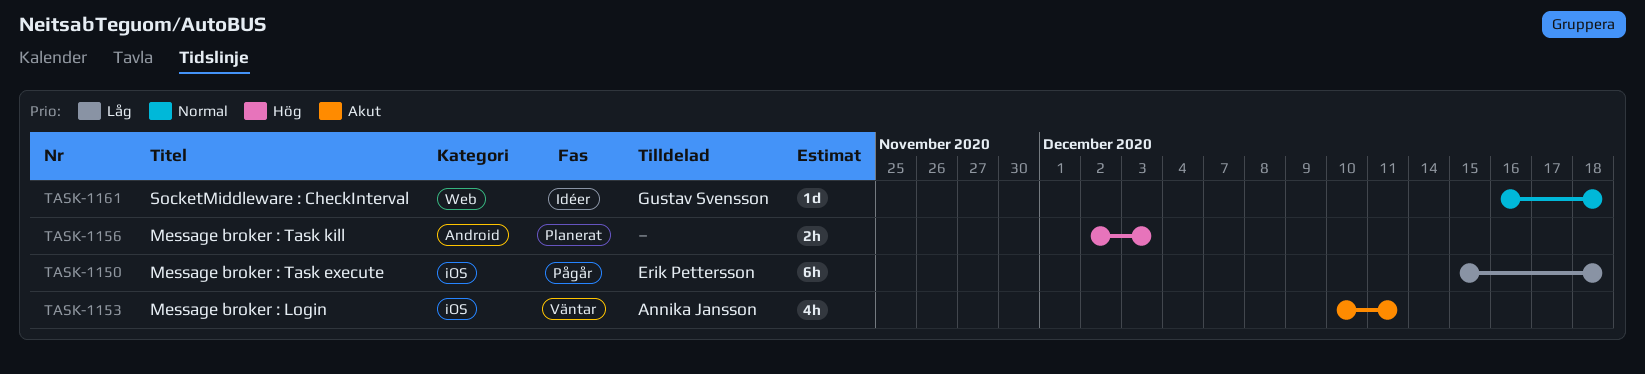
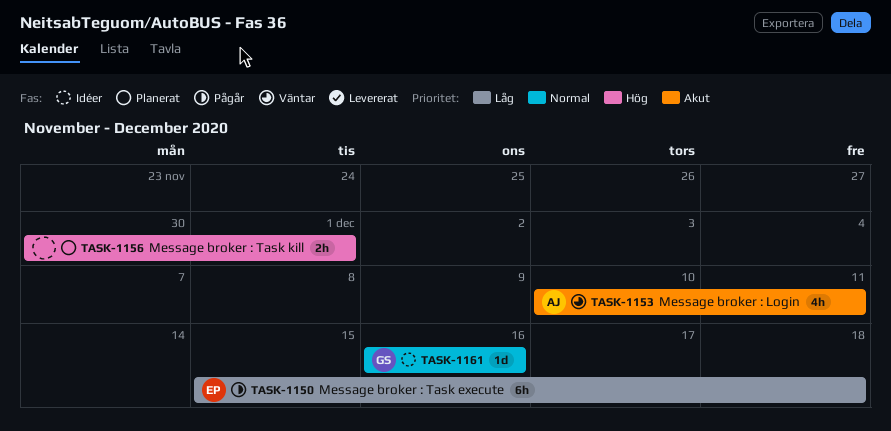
TASK-1156, start: Dec 2 -> Nov 30
TASK-1156, due: Dec 3 -> Dec 1
TASK-1161, due: Dec 18 -> Dec 16

